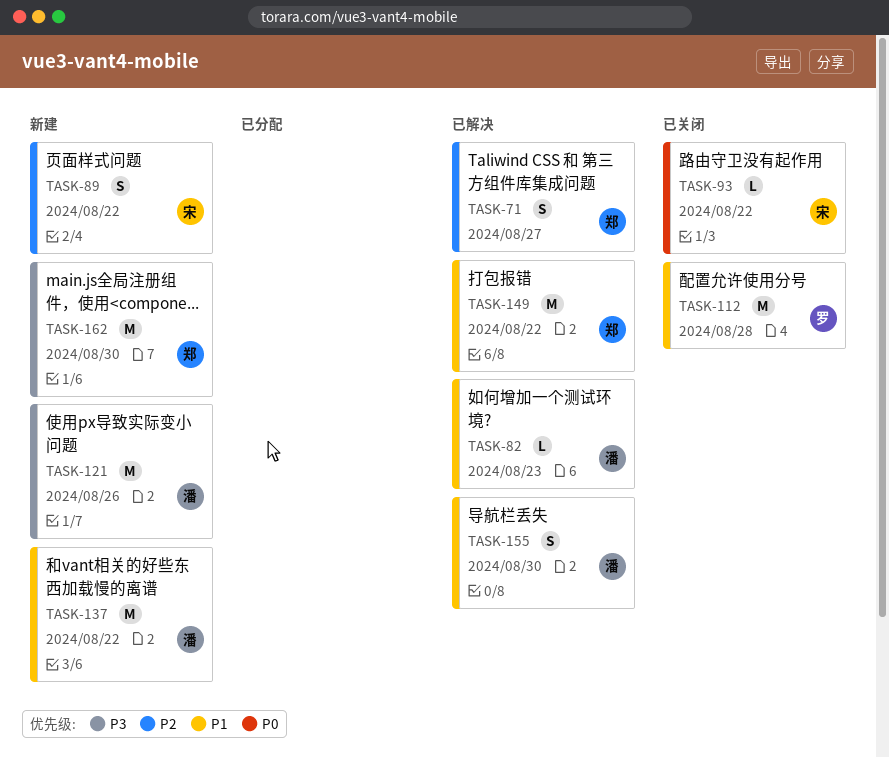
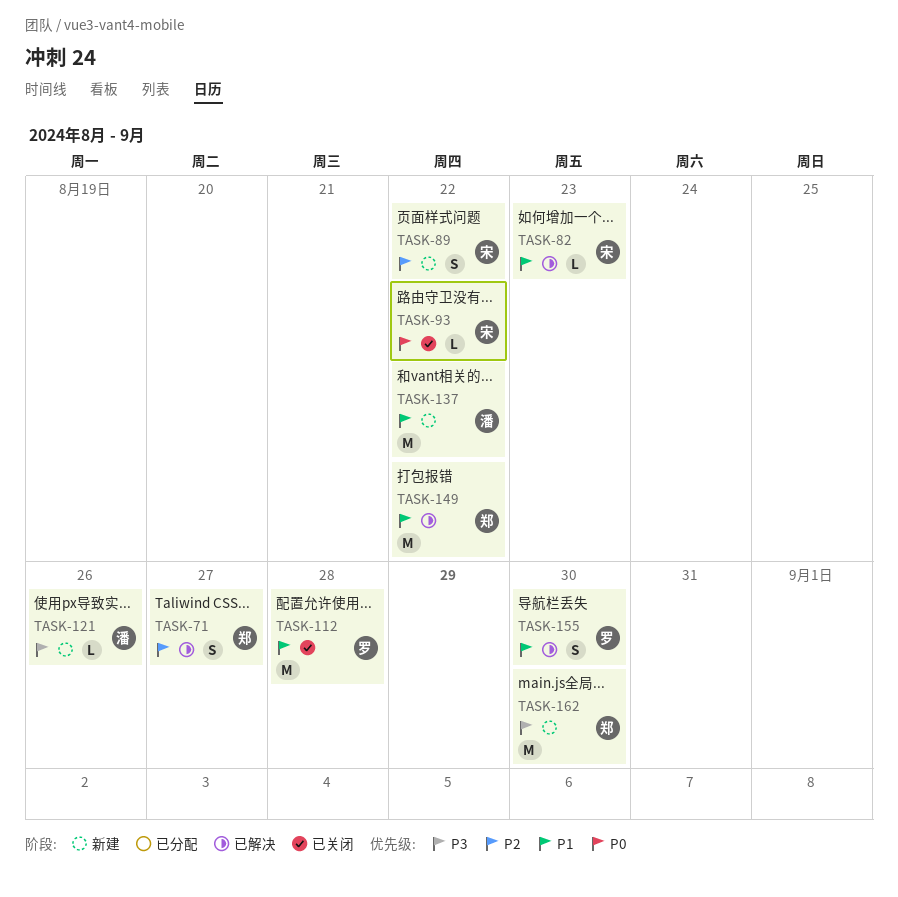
TASK-82, owner: 潘 -> 宋
TASK-121, estimate: M -> L
TASK-155, owner: 潘 -> 罗

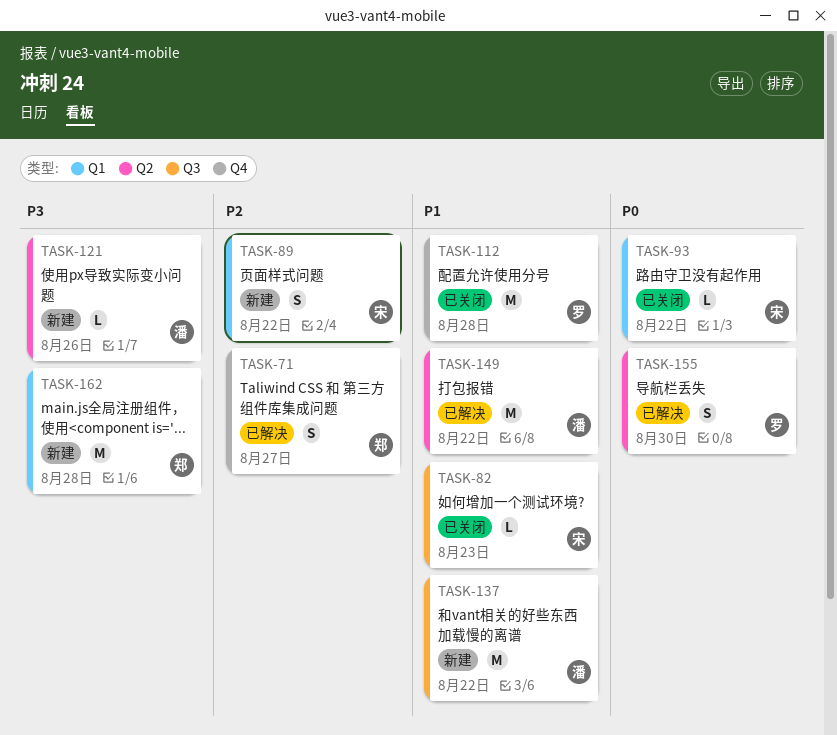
TASK-82, status: 已解决 -> 已关闭
TASK-149, owner: 郑 -> 潘
TASK-155, priority: P1 -> P0
TASK-162, due: Aug 30 -> Aug 28

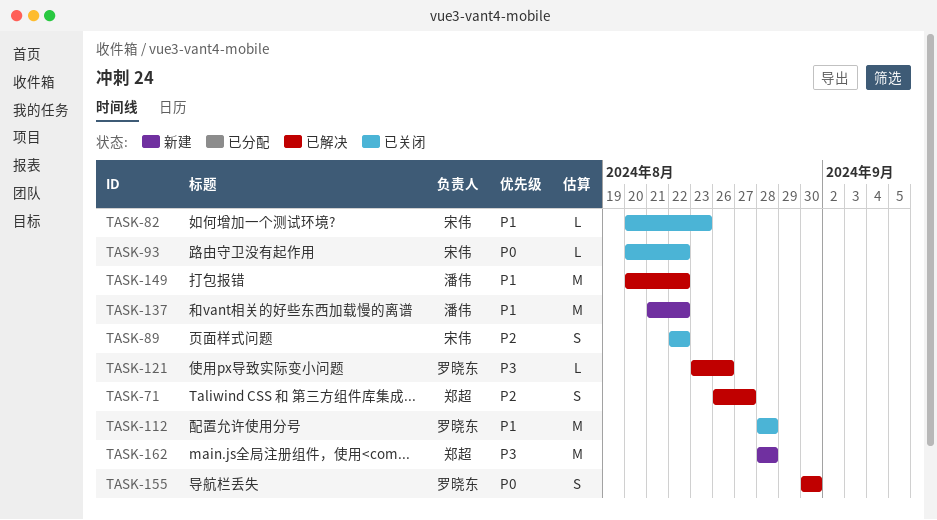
TASK-89, status: 新建 -> 已关闭
TASK-121, status: 新建 -> 已解决
TASK-121, owner: 潘伟 -> 罗晓东

